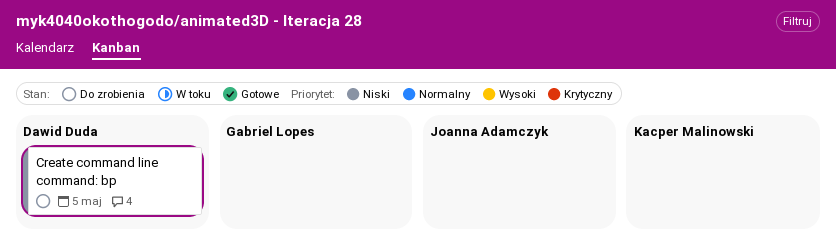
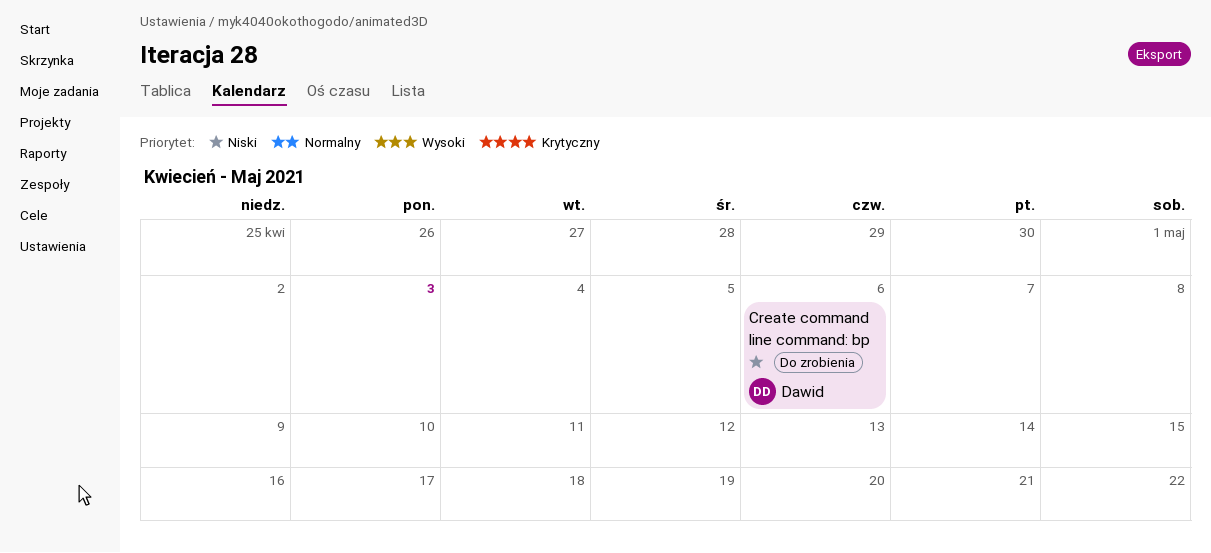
Create command line command: bp, due: May 5 -> May 6

